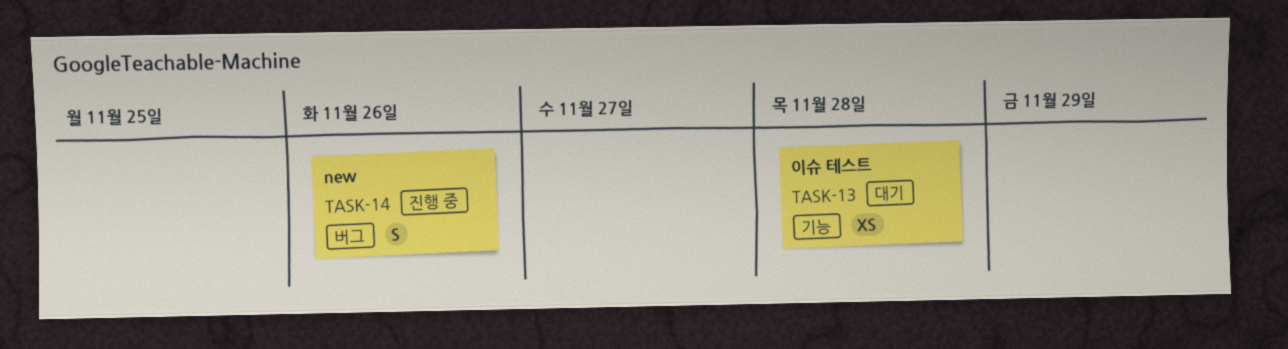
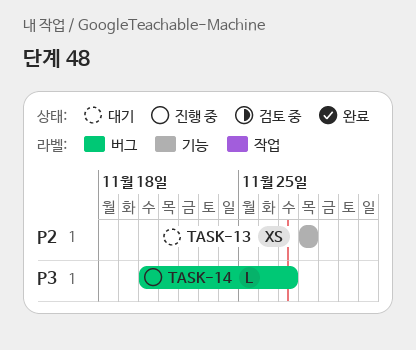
TASK-14, estimate: S -> L
TASK-14, due: Nov 26 -> Nov 27

